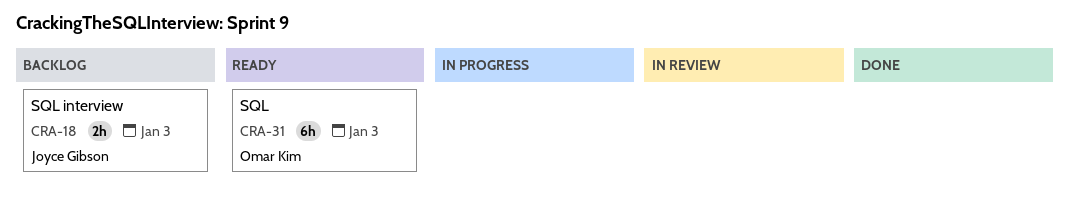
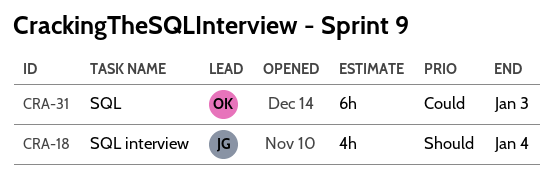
CRA-18, estimate: 2h -> 4h
CRA-18, due: Jan 3 -> Jan 4

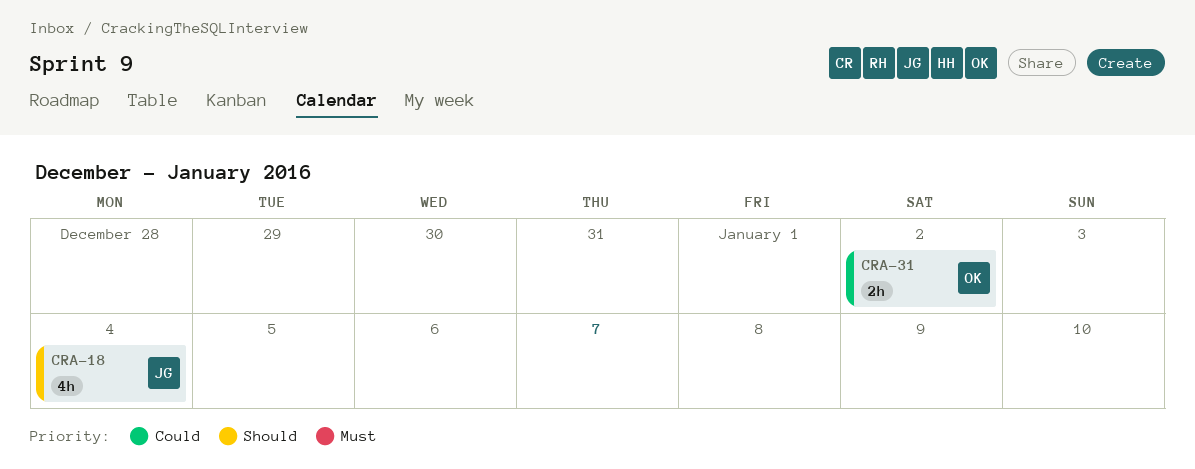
CRA-31, estimate: 6h -> 2h
CRA-31, due: Jan 3 -> Jan 2

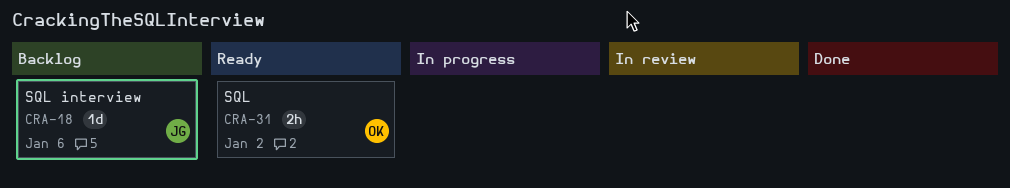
CRA-18, estimate: 4h -> 1d
CRA-18, due: Jan 4 -> Jan 6

